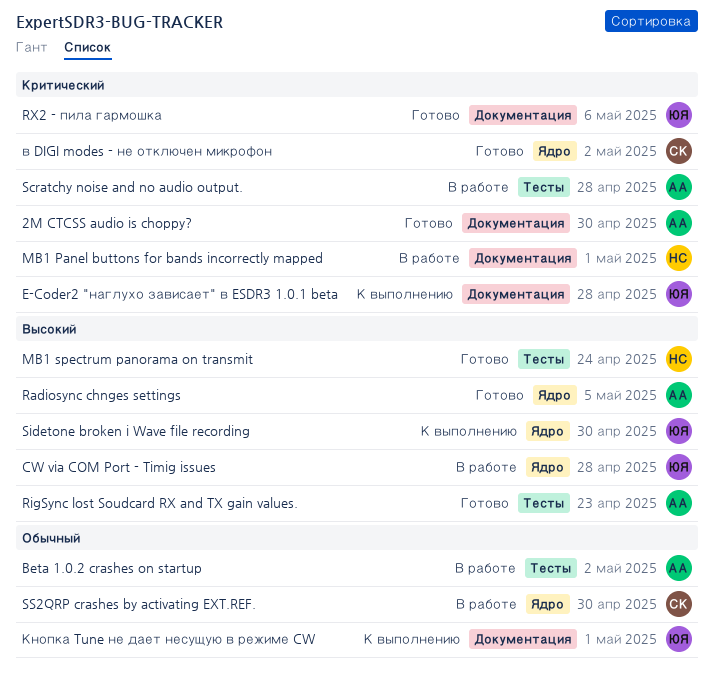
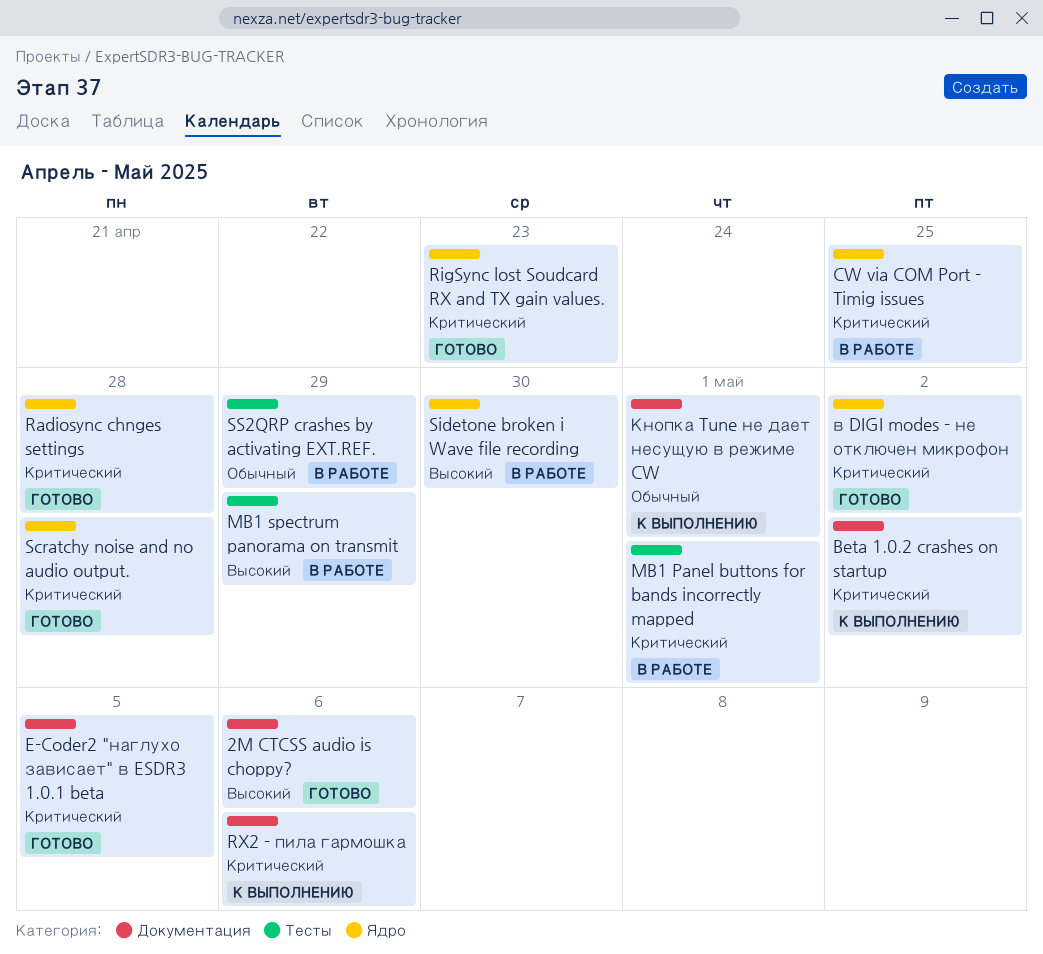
2M CTCSS audio is choppy?, priority: Критический -> Высокий
2M CTCSS audio is choppy?, due: Apr 30 -> May 6
Beta 1.0.2 crashes on startup, status: В работе -> К выполнению
Beta 1.0.2 crashes on startup, priority: Обычный -> Критический
Beta 1.0.2 crashes on startup, label: Тесты -> Документация
CW via COM Port - Timig issues, priority: Высокий -> Критический
CW via COM Port - Timig issues, due: Apr 28 -> Apr 25
E-Coder2 "наглухо зависает" в ESDR3 1.0.1 beta, status: К выполнению -> Готово
E-Coder2 "наглухо зависает" в ESDR3 1.0.1 beta, due: Apr 28 -> May 5
MB1 Panel buttons for bands incorrectly mapped, label: Документация -> Тесты
MB1 spectrum panorama on transmit, status: Готово -> В работе
MB1 spectrum panorama on transmit, due: Apr 24 -> Apr 29
Radiosync chnges settings, priority: Высокий -> Критический
Radiosync chnges settings, due: May 5 -> Apr 28
RigSync lost Soudcard RX and TX gain values., priority: Высокий -> Критический
RigSync lost Soudcard RX and TX gain values., label: Тесты -> Ядро
RX2 - пила гармошка, status: Готово -> К выполнению
Scratchy noise and no audio output., status: В работе -> Готово
Scratchy noise and no audio output., label: Тесты -> Ядро
Sidetone broken i Wave file recording, status: К выполнению -> В работе
SS2QRP crashes by activating EXT.REF., label: Ядро -> Тесты
SS2QRP crashes by activating EXT.REF., due: Apr 30 -> Apr 29

